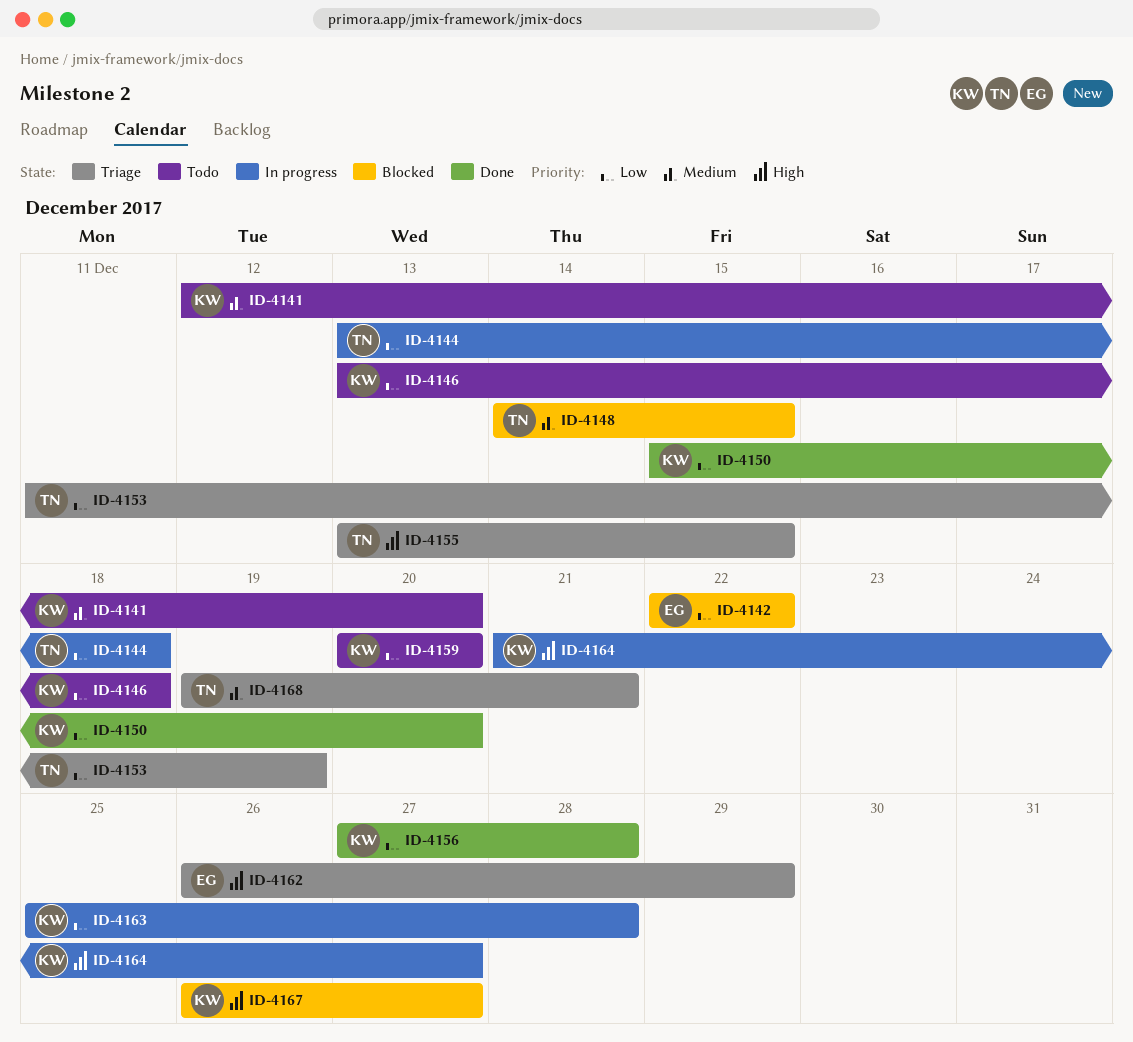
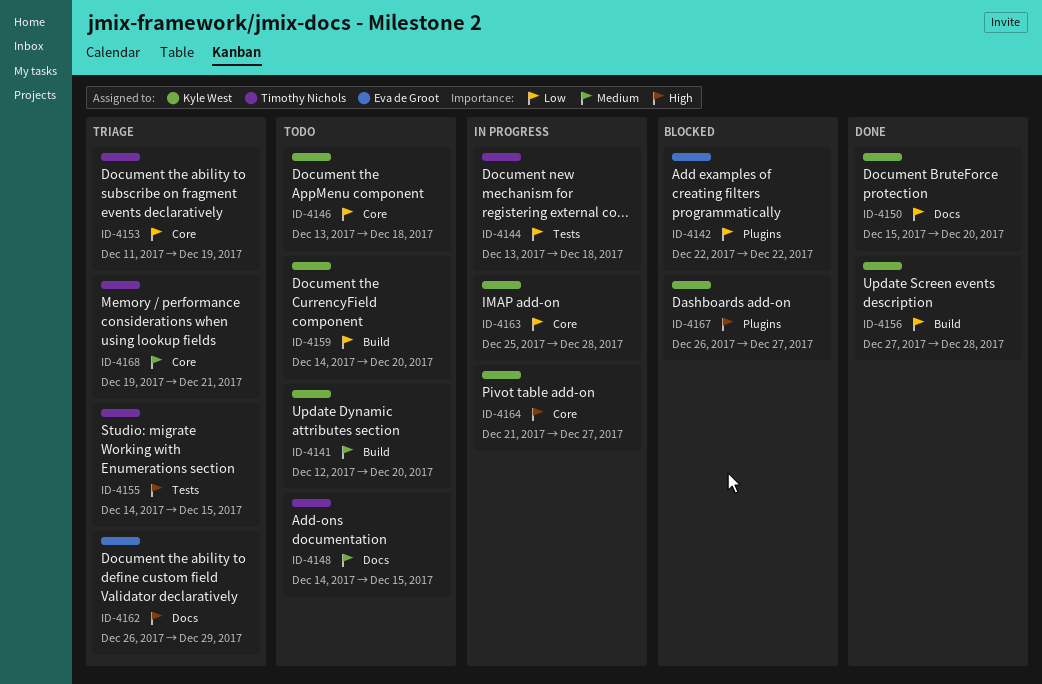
ID-4148, status: Blocked -> Todo
ID-4155, start: Dec 13 -> Dec 14
ID-4159, start: Dec 20 -> Dec 14

